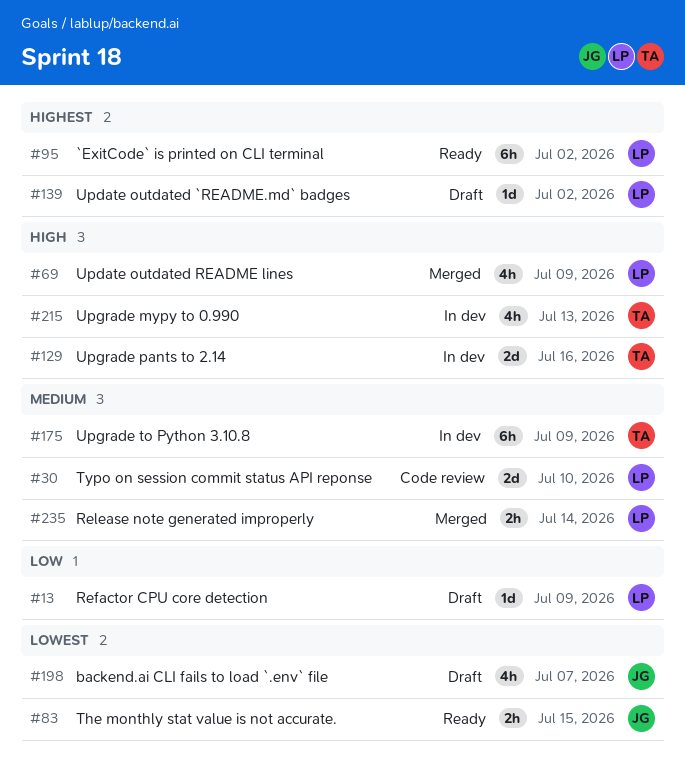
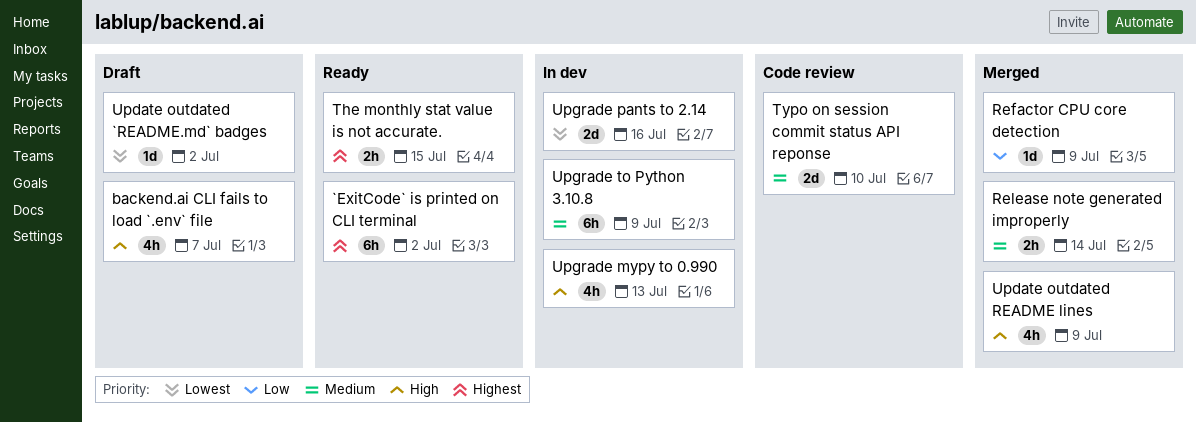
backend.ai CLI fails to load `.env` file, priority: Lowest -> High
Refactor CPU core detection, status: Draft -> Merged
The monthly stat value is not accurate., priority: Lowest -> Highest
Update outdated `README.md` badges, priority: Highest -> Lowest
Upgrade pants to 2.14, priority: High -> Lowest

